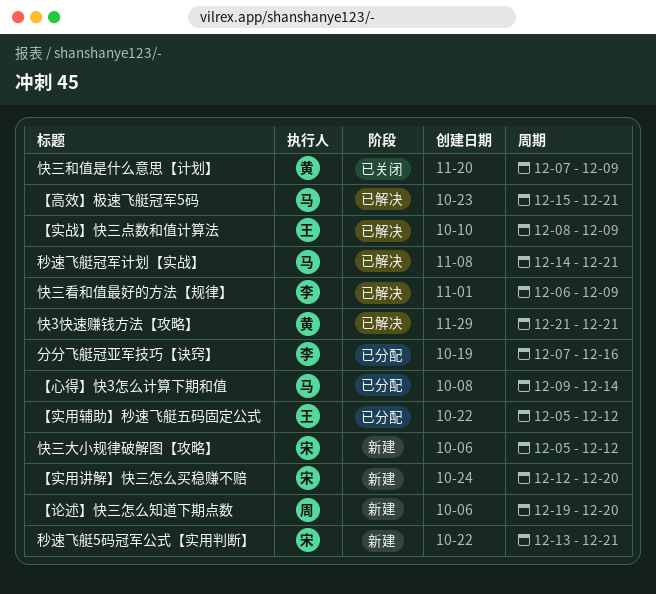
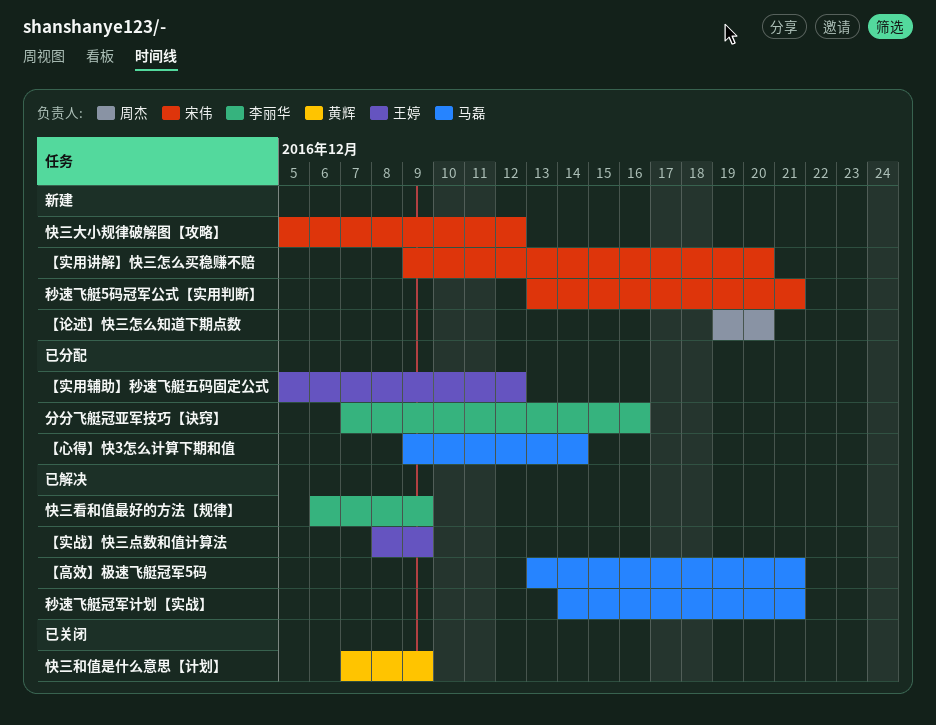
【实用讲解】快三怎么买稳赚不赔, start: Dec 12 -> Dec 9
【高效】极速飞艇冠军5码, start: Dec 15 -> Dec 13
快3快速赚钱方法【攻略】: present -> none

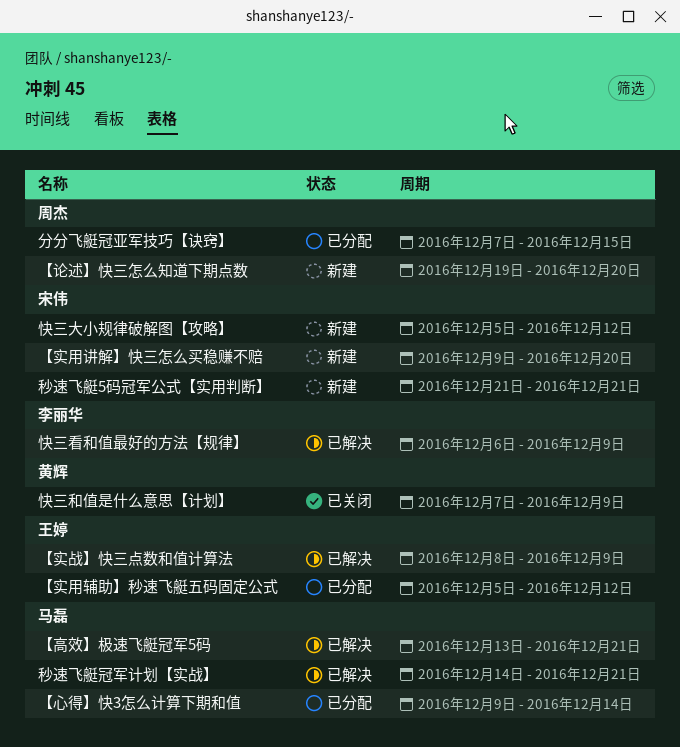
分分飞艇冠亚军技巧【诀窍】, owner: 李丽华 -> 周杰
分分飞艇冠亚军技巧【诀窍】, due: Dec 16 -> Dec 15
秒速飞艇5码冠军公式【实用判断】, start: Dec 13 -> Dec 21

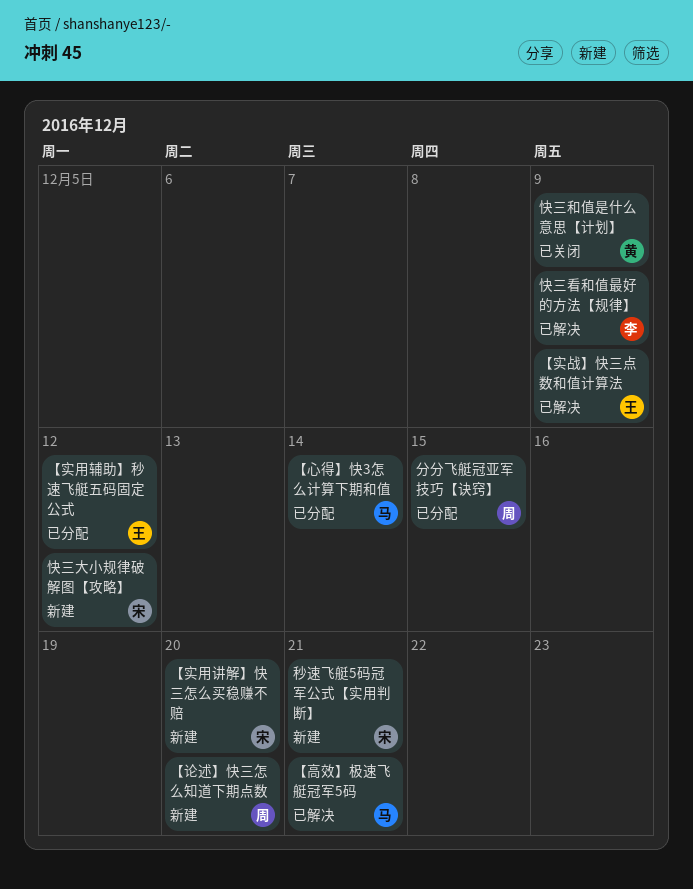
秒速飞艇冠军计划【实战】: present -> none

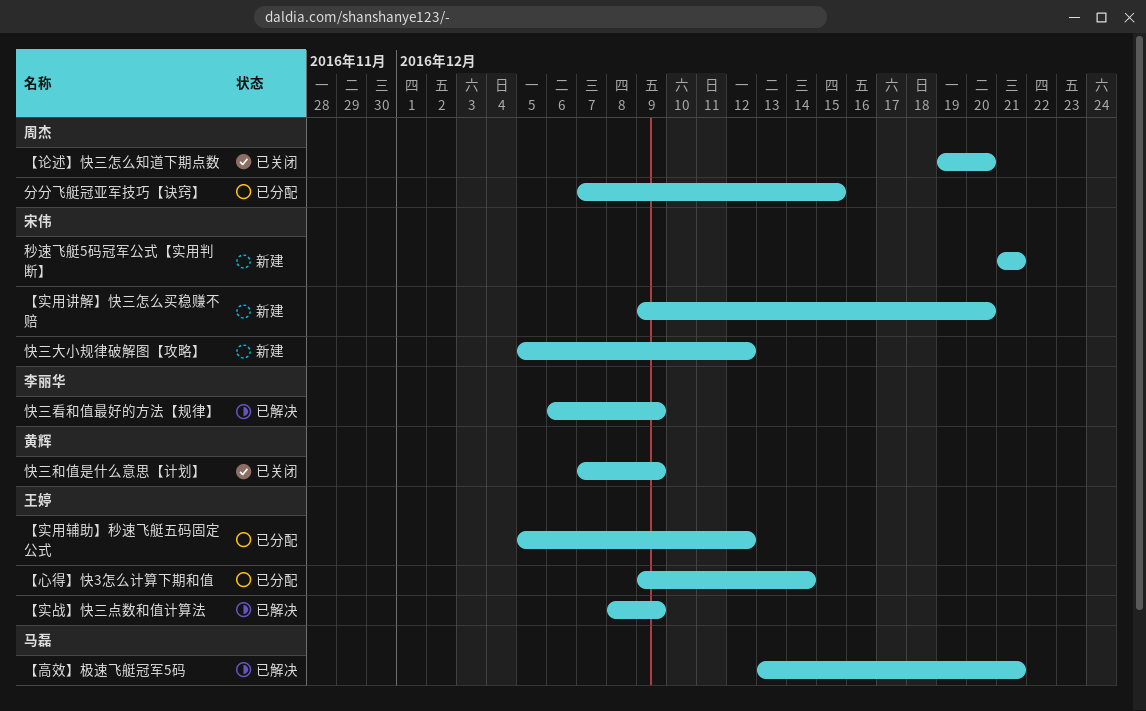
【心得】快3怎么计算下期和值, owner: 马磊 -> 王婷
【论述】快三怎么知道下期点数, status: 新建 -> 已关闭

